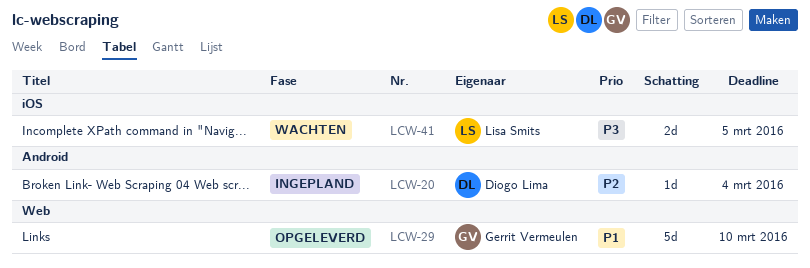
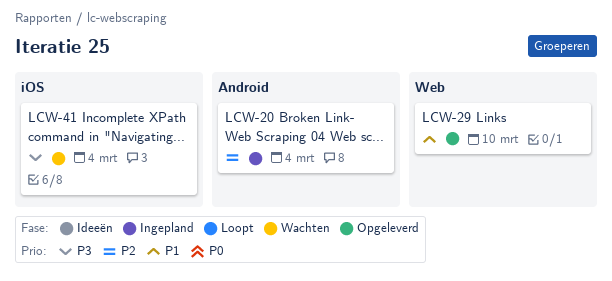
LCW-41, due: Mar 5 -> Mar 4

